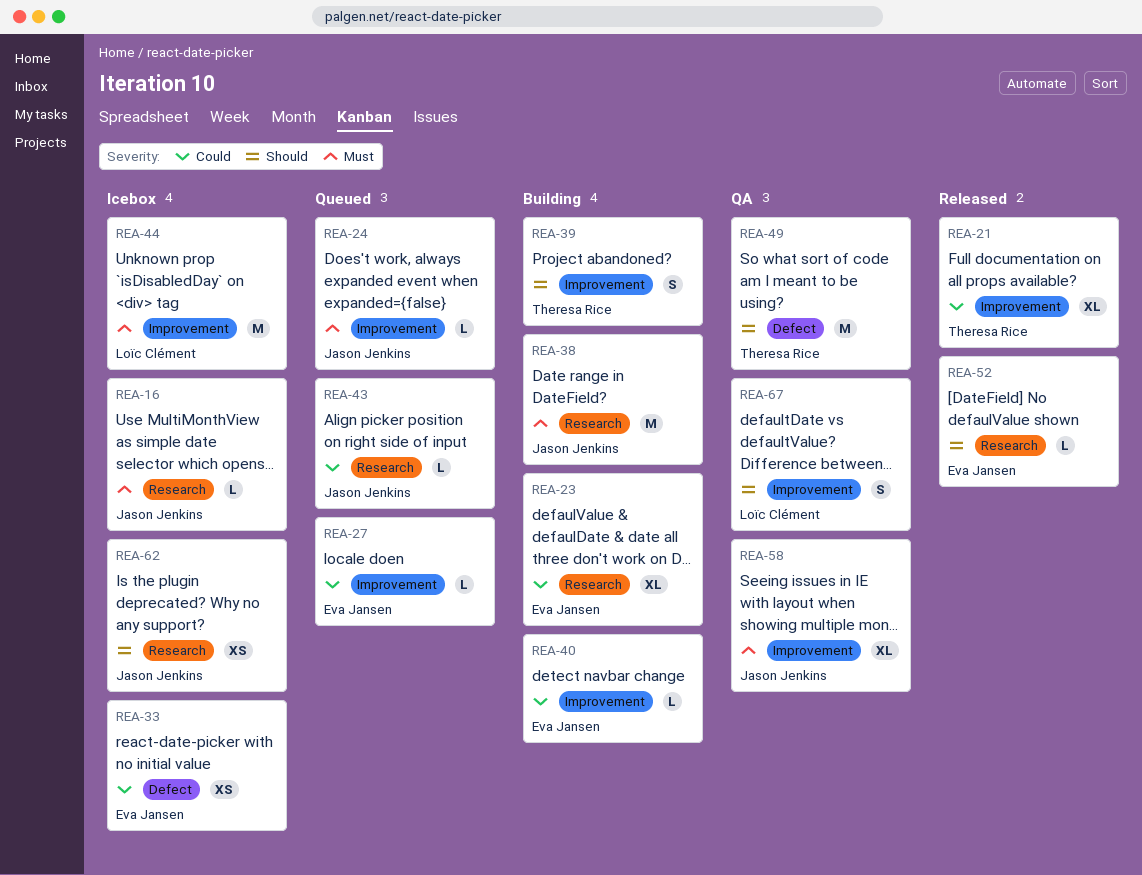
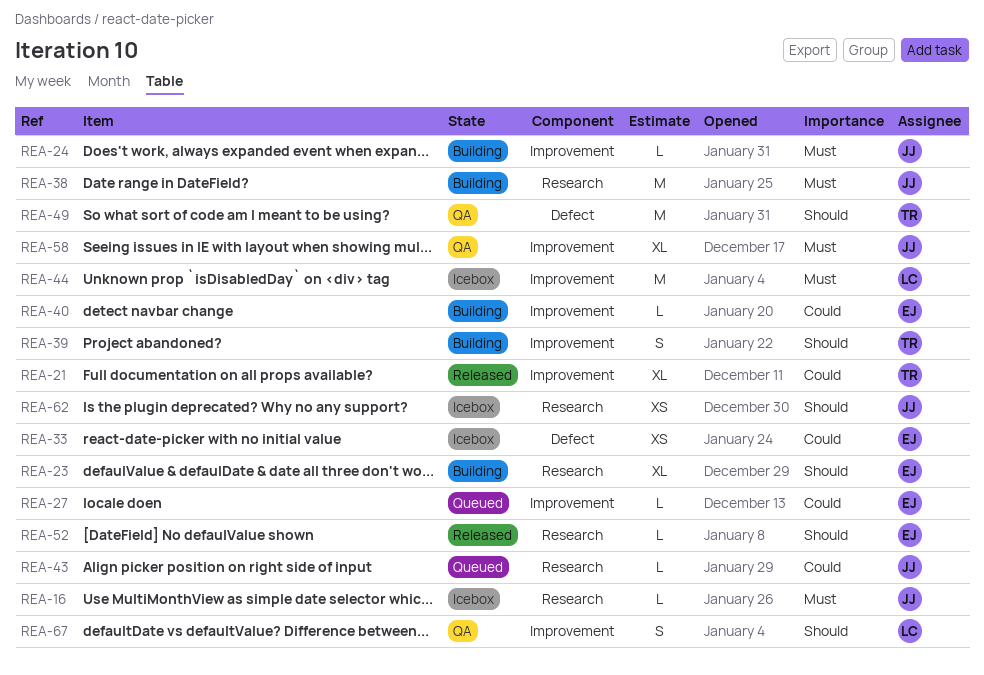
REA-23, priority: Could -> Should
REA-24, status: Queued -> Building

